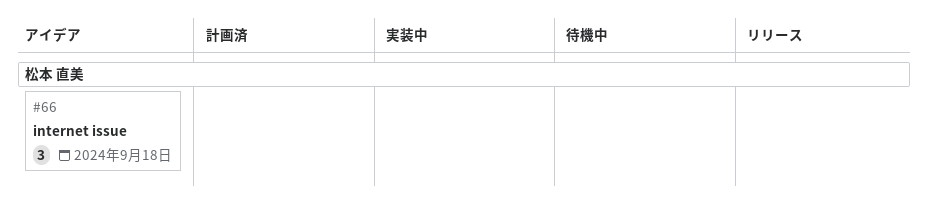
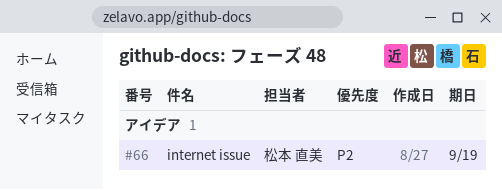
#66, due: Sep 18 -> Sep 19

